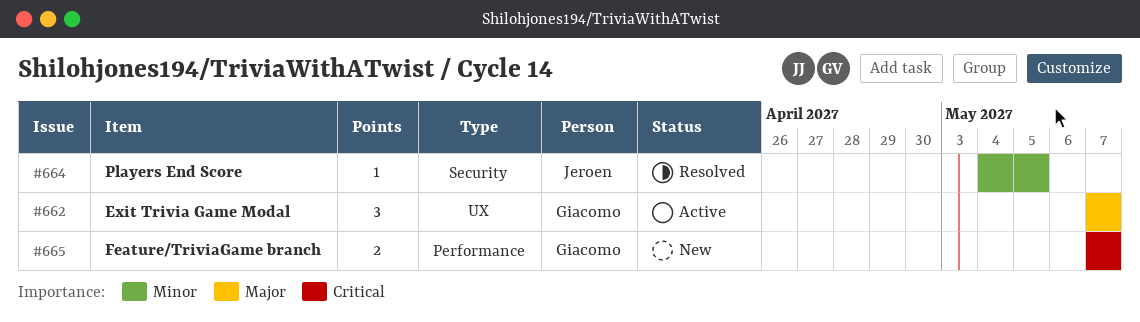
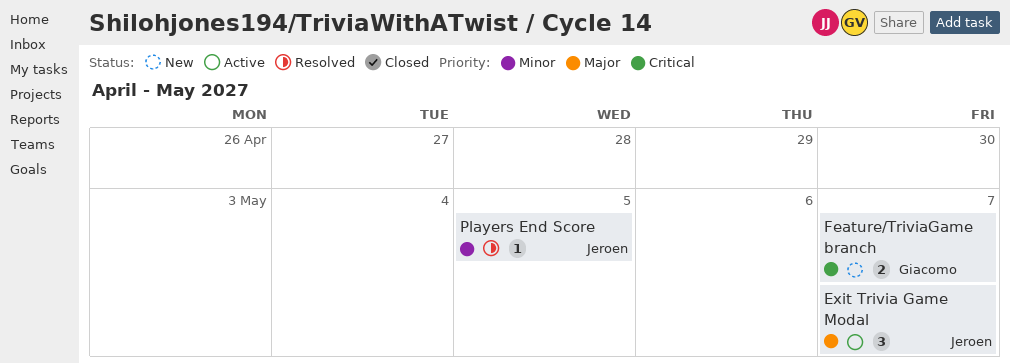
Exit Trivia Game Modal, owner: Giacomo -> Jeroen

